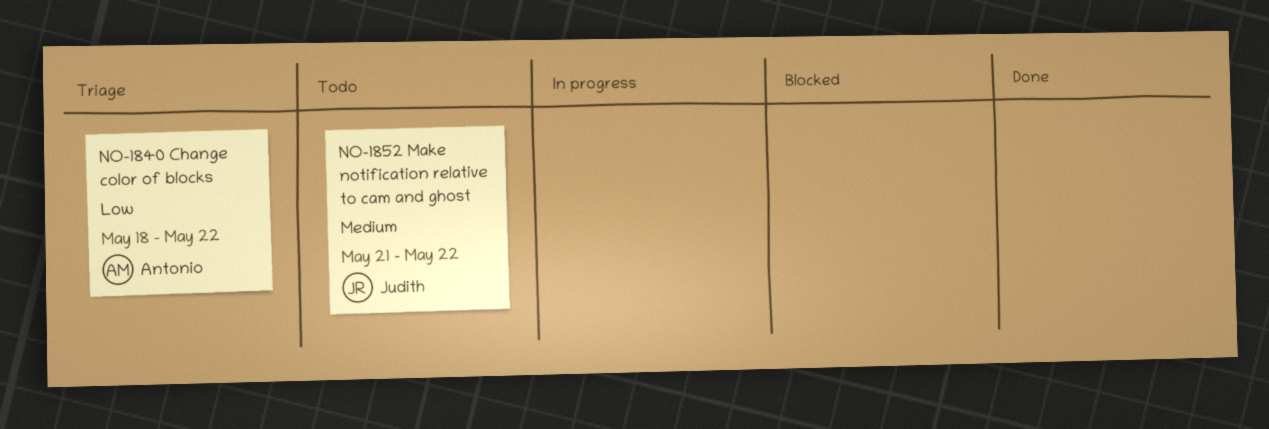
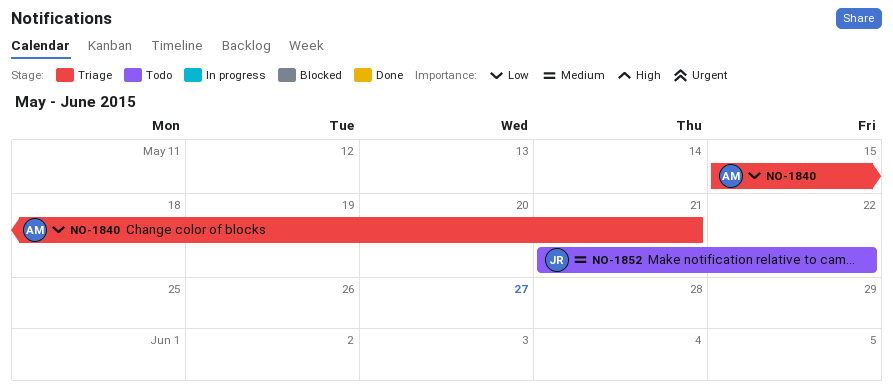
NO-1840, start: May 18 -> May 15
NO-1840, due: May 22 -> May 21

